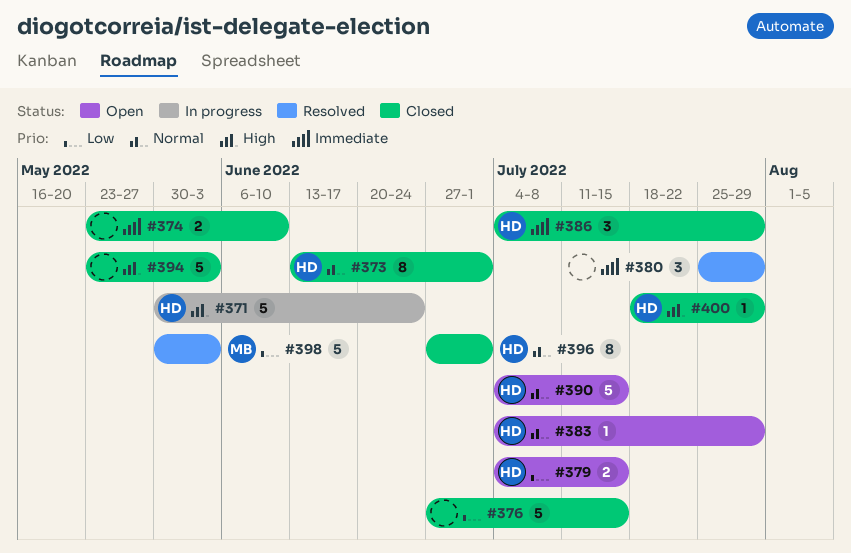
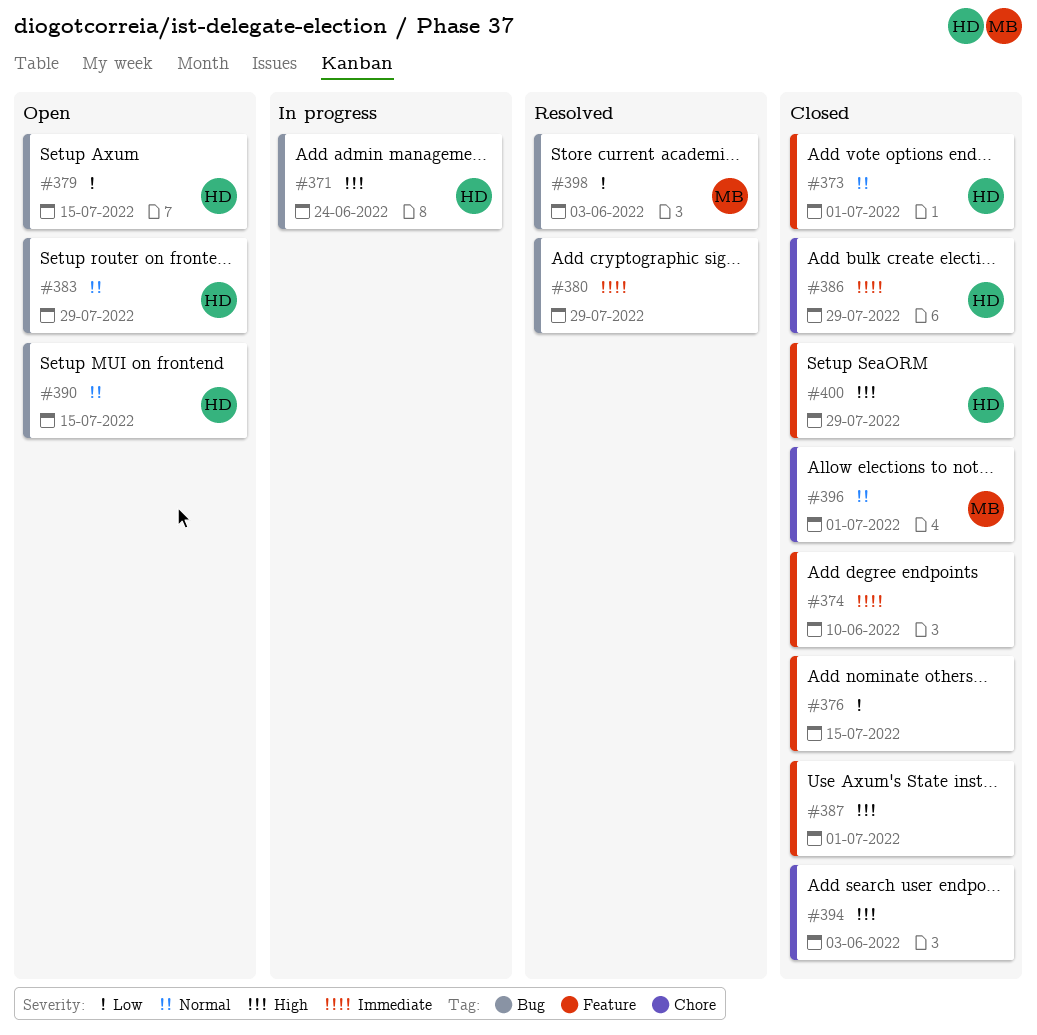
#387: none -> present
#396, owner: HD -> MB

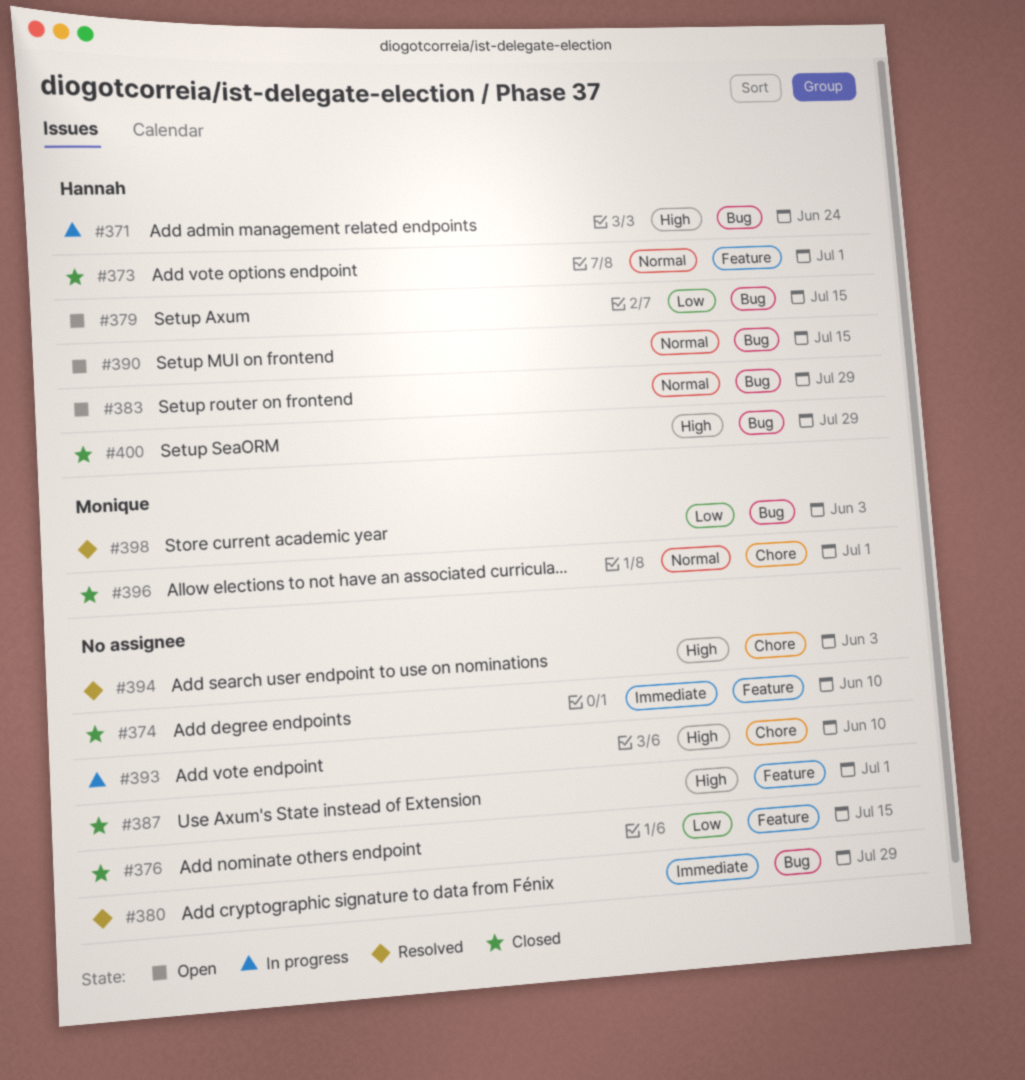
#386: present -> none
#393: none -> present
#394, status: Closed -> Resolved
#400, label: Feature -> Bug

